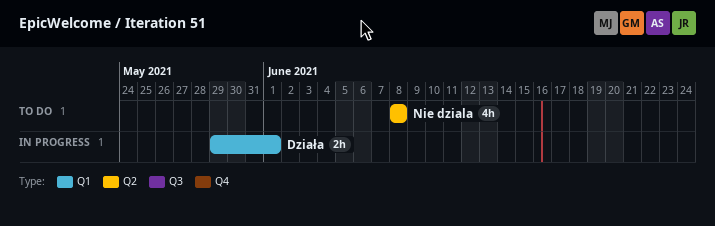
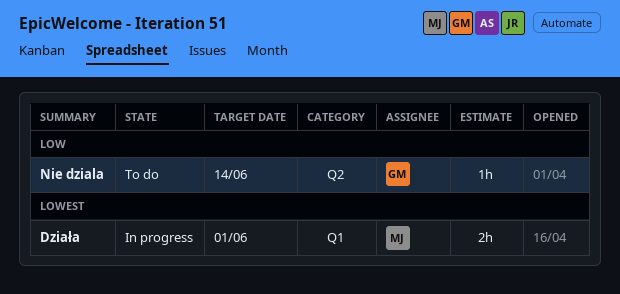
Nie dziala, estimate: 4h -> 1h
Nie dziala, due: Jun 8 -> Jun 14

